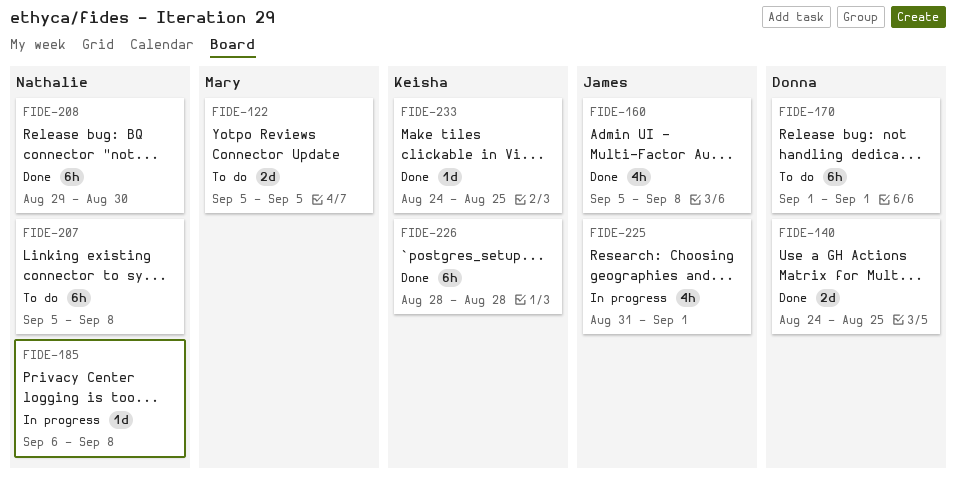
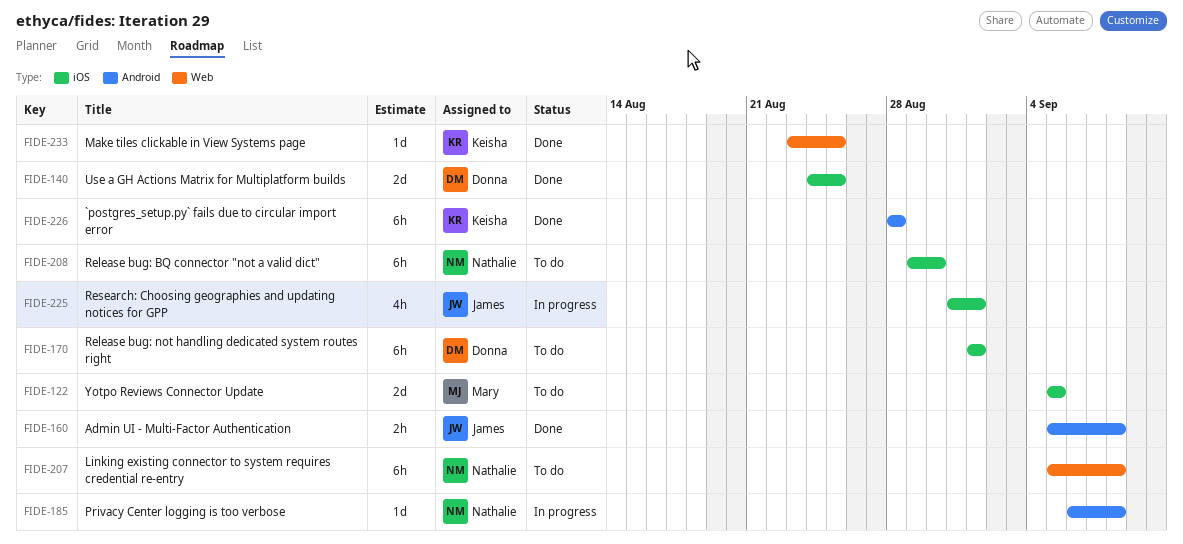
FIDE-160, estimate: 4h -> 2h
FIDE-208, status: Done -> To do
FIDE-233, start: Aug 24 -> Aug 23

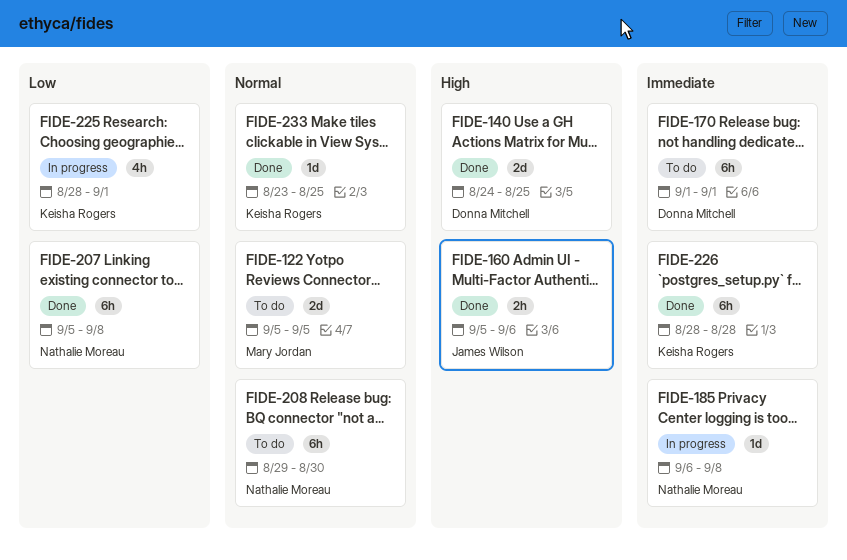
FIDE-160, due: Sep 8 -> Sep 6
FIDE-207, status: To do -> Done
FIDE-225, owner: James Wilson -> Keisha Rogers
FIDE-225, start: Aug 31 -> Aug 28

